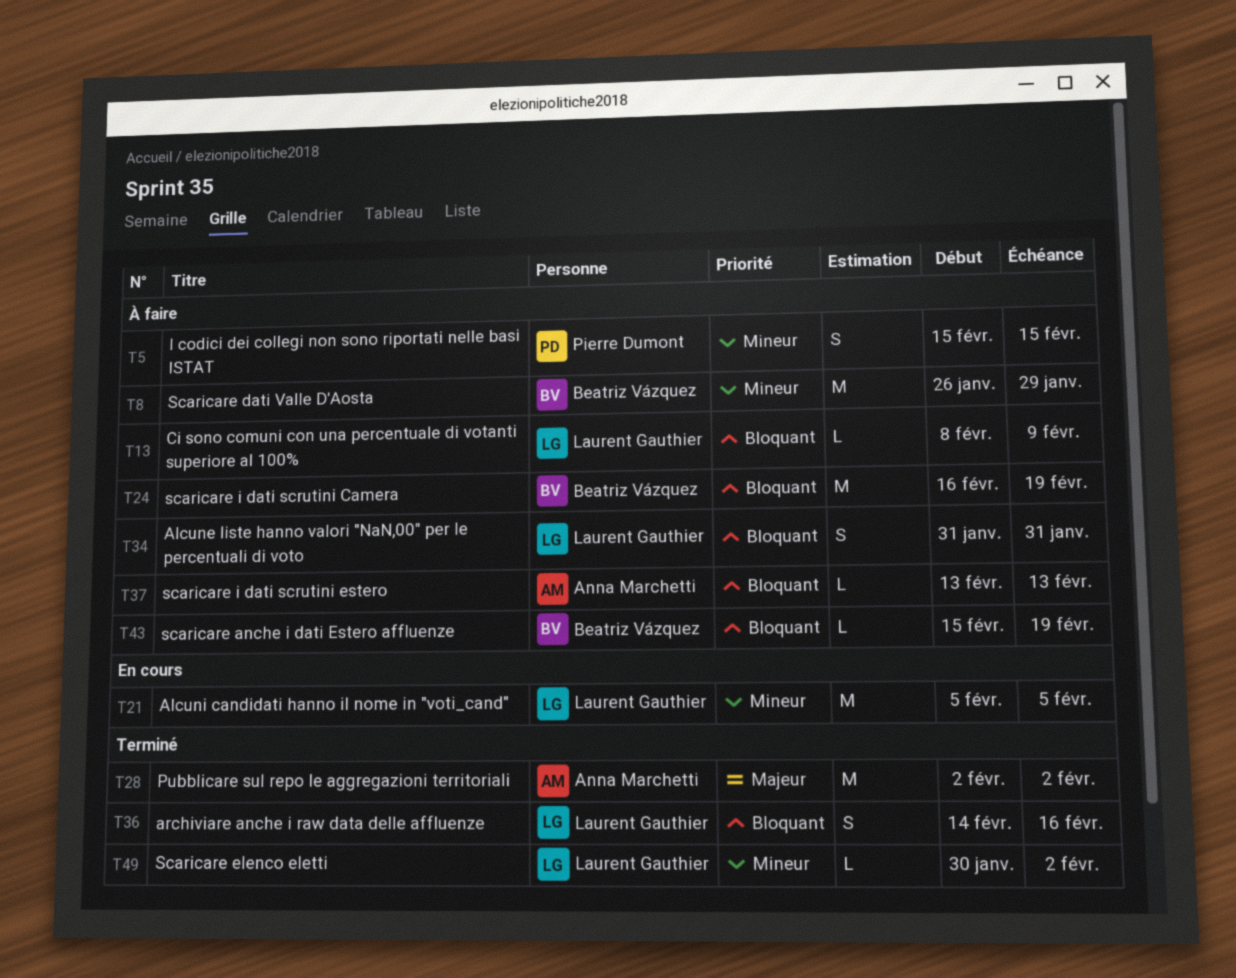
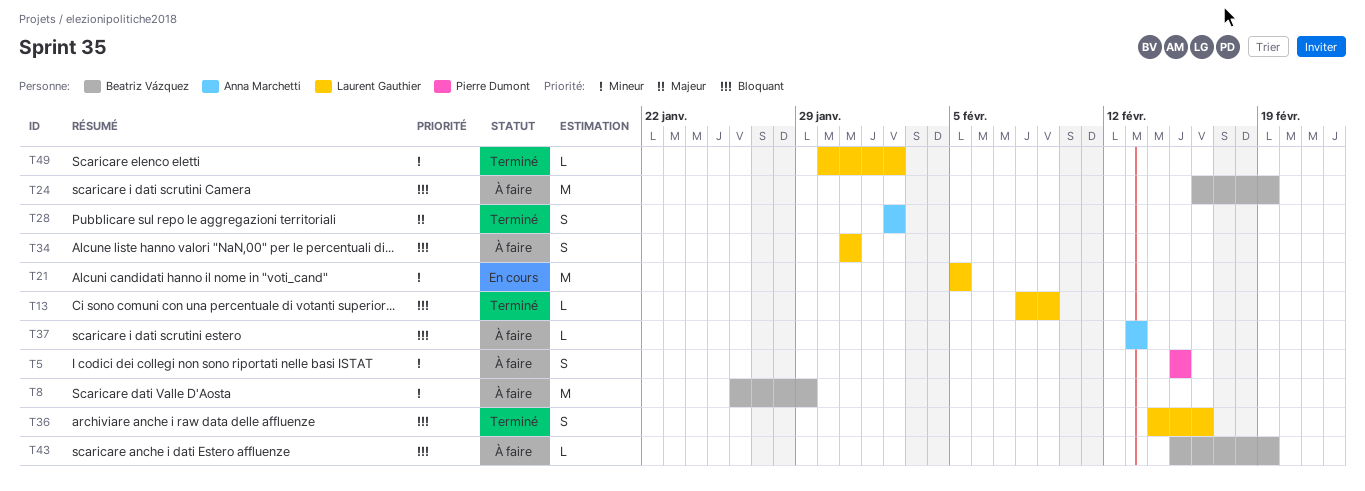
T13, status: À faire -> Terminé
T28, estimate: M -> S

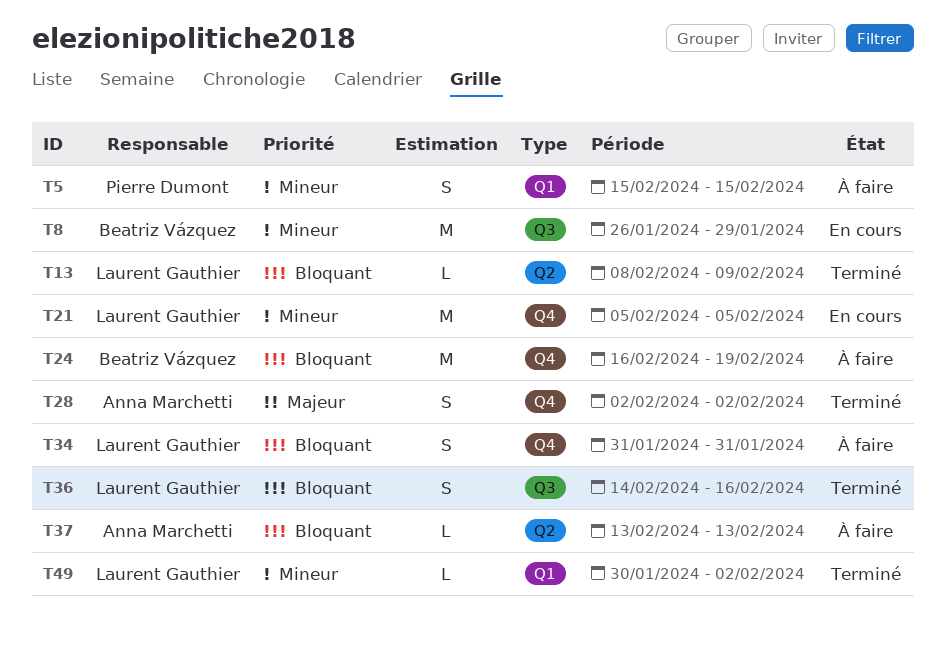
T8, status: À faire -> En cours
T43: present -> none

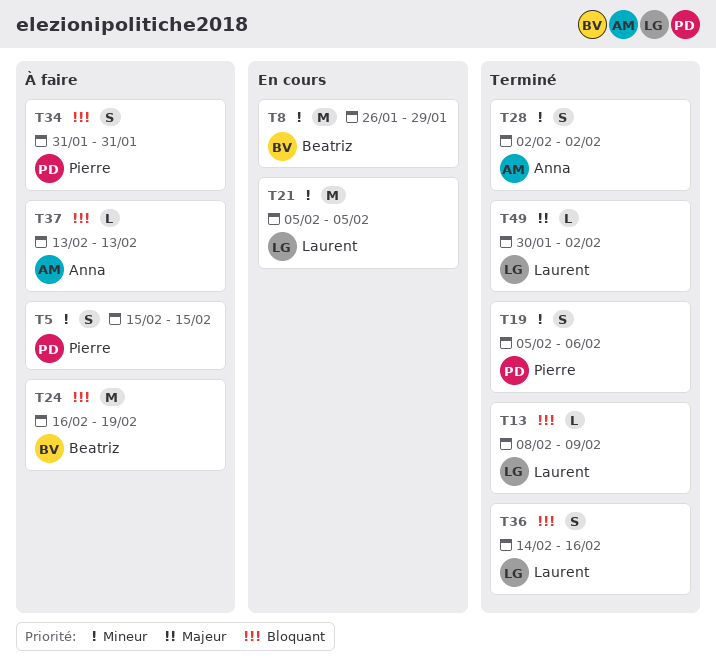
T19: none -> present
T28, priority: Majeur -> Mineur
T34, owner: Laurent Gauthier -> Pierre Dumont
T49, priority: Mineur -> Majeur

